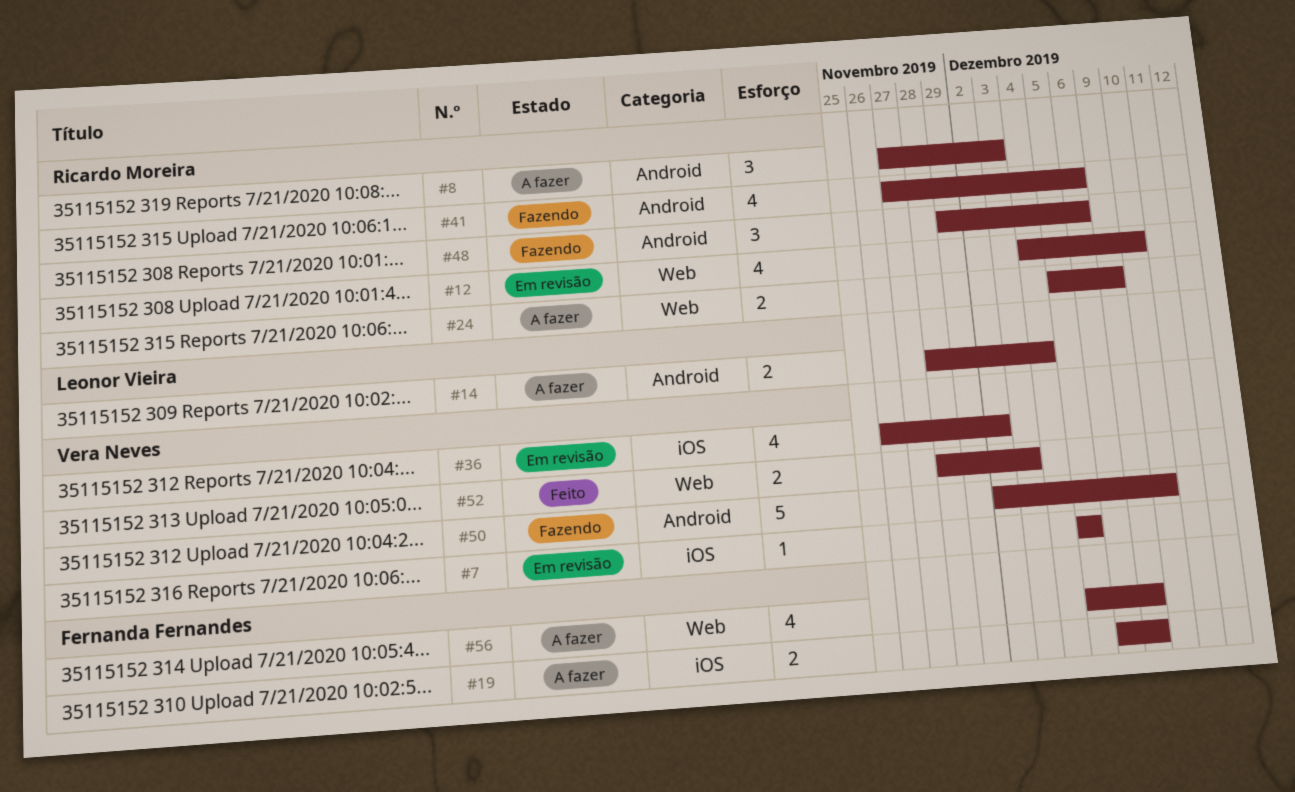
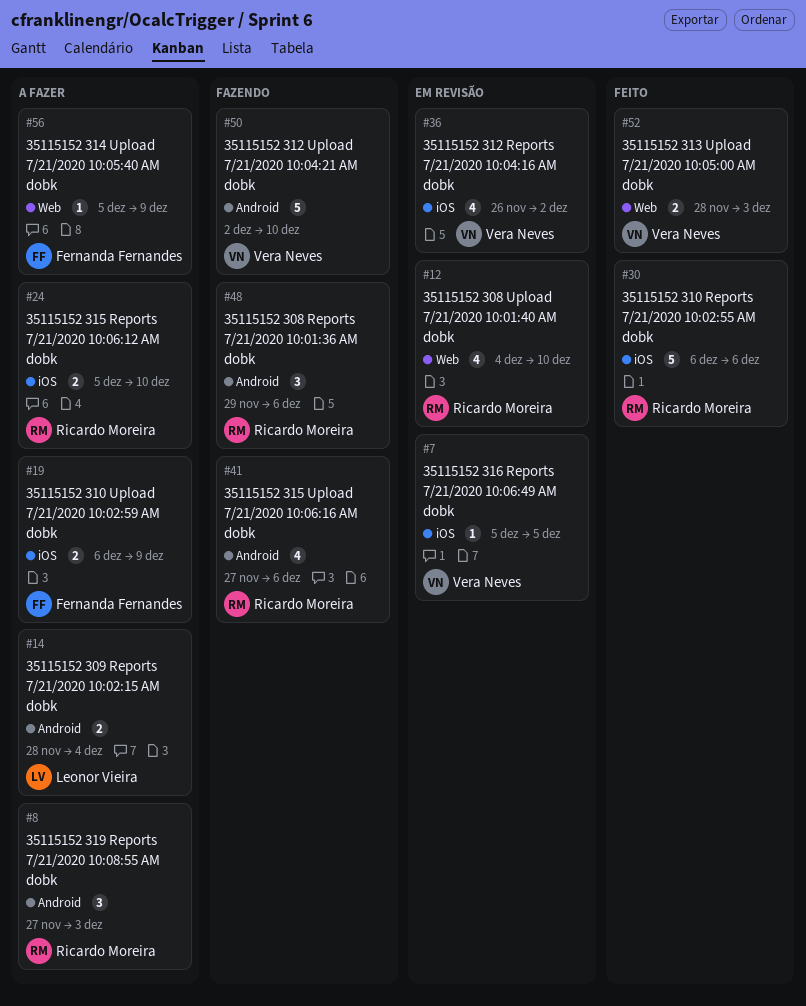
#24, label: Web -> iOS
#24, due: Dec 9 -> Dec 10
#30: none -> present
#56, estimate: 4 -> 1

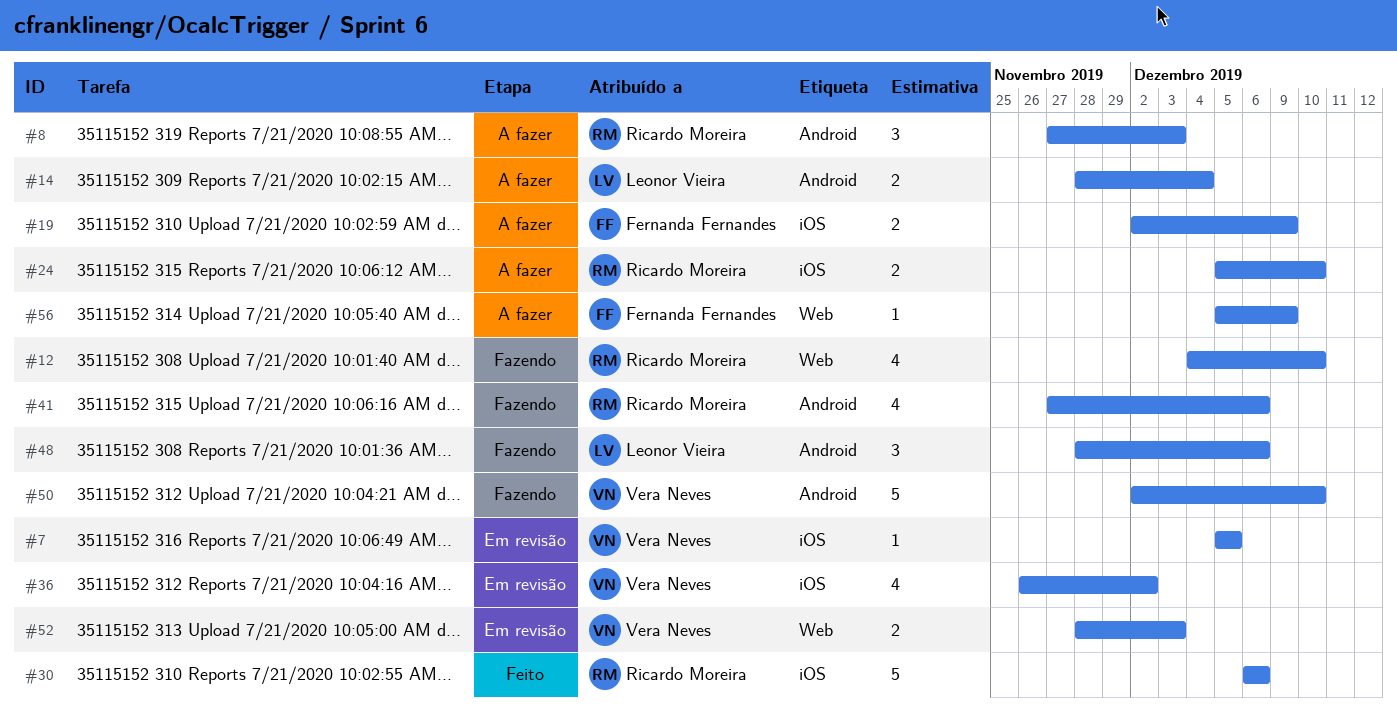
#12, status: Em revisão -> Fazendo
#19, start: Dec 6 -> Dec 2
#48, owner: Ricardo Moreira -> Leonor Vieira
#48, start: Nov 29 -> Nov 28
#52, status: Feito -> Em revisão

